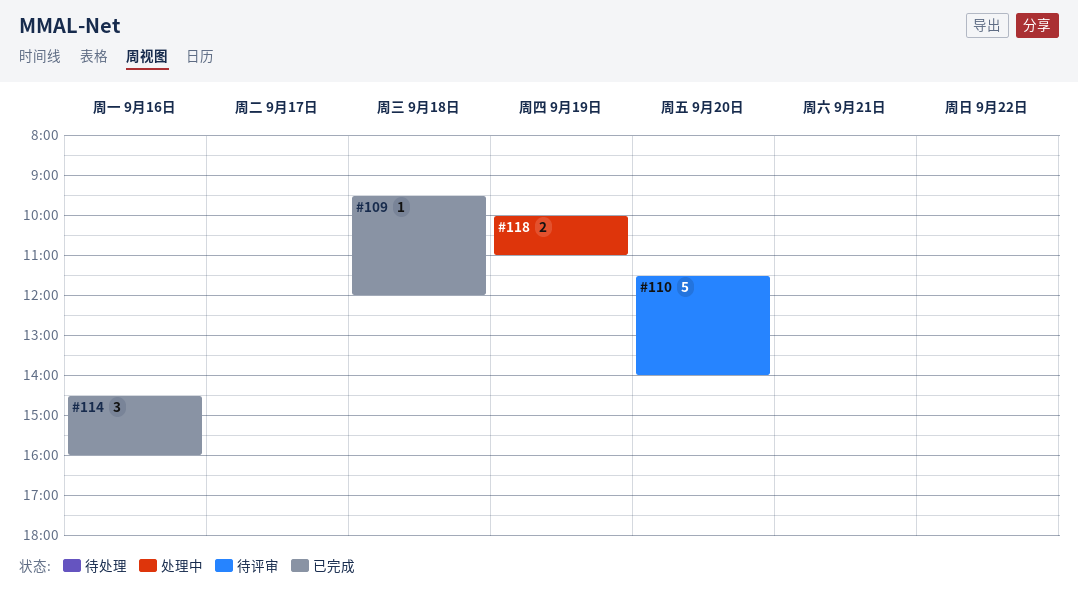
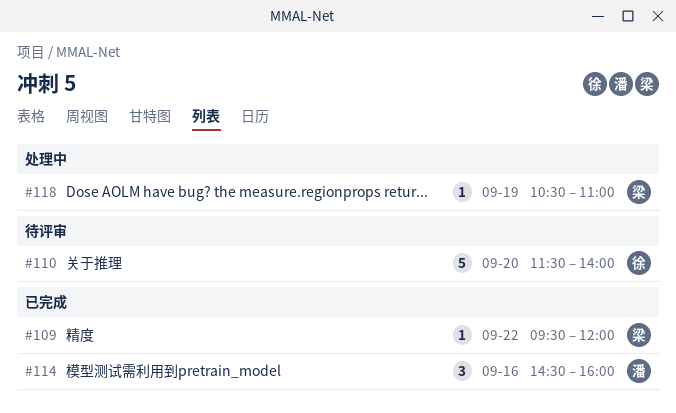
#109, day: Sep 18 -> Sep 22
#118, estimate: 2 -> 1
#118, begins: 10:00 -> 10:30

